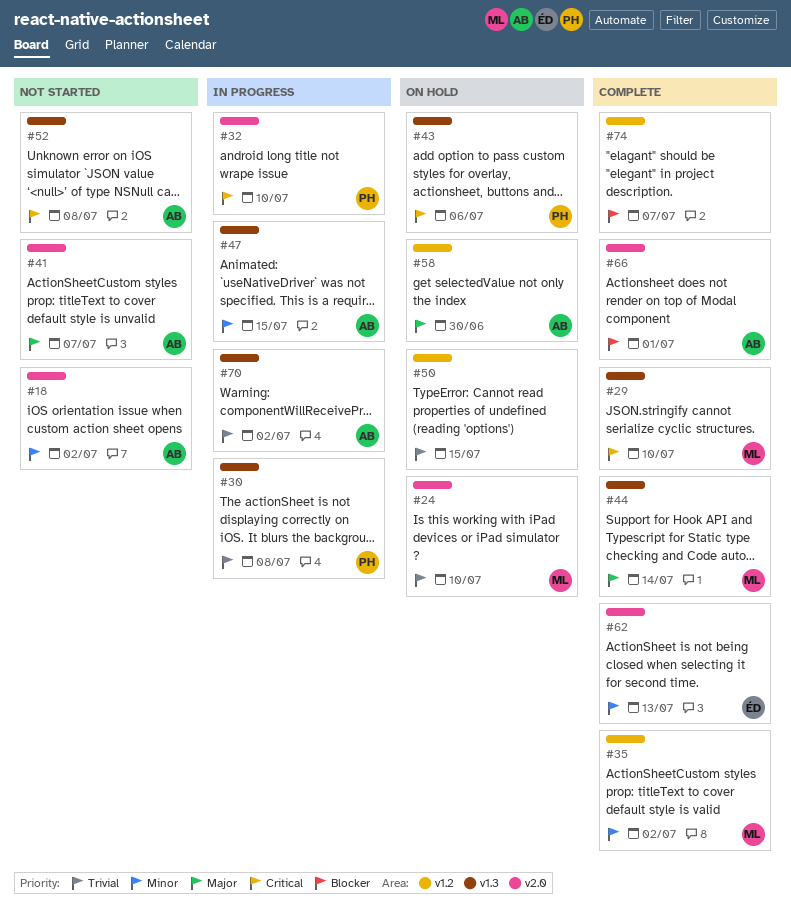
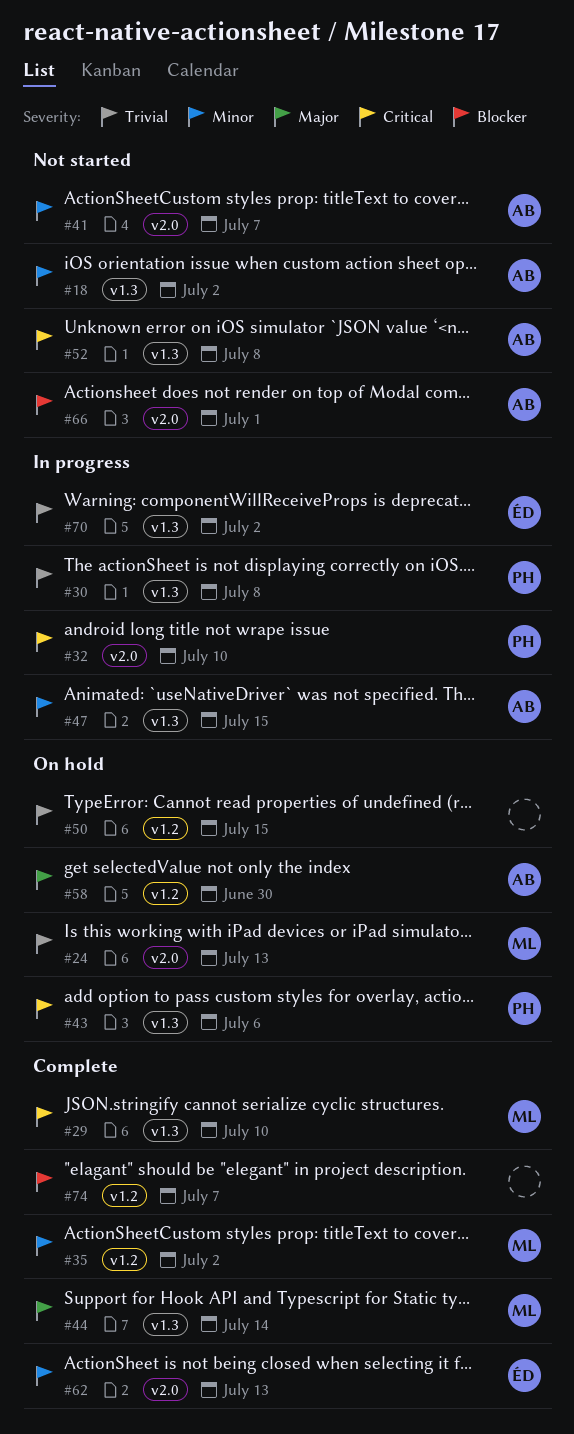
#18, label: v2.0 -> v1.3
#24, due: Jul 10 -> Jul 13
#41, priority: Major -> Minor
#66, status: Complete -> Not started
#70, owner: AB -> ÉD

